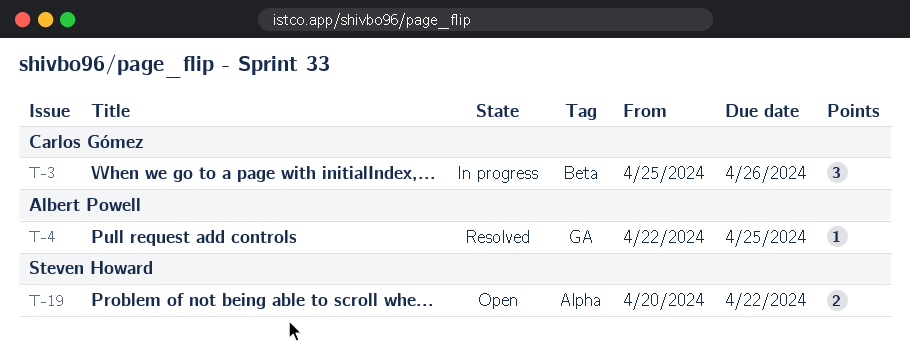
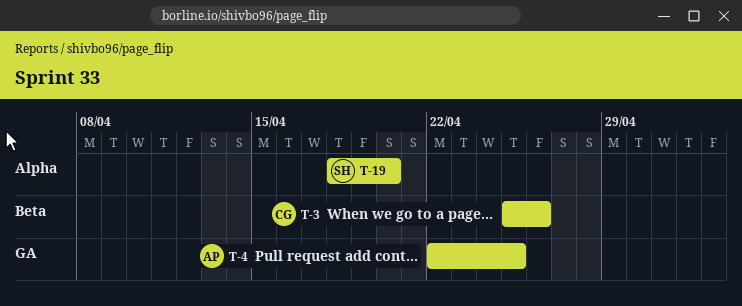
T-19, start: Apr 20 -> Apr 18
T-19, due: Apr 22 -> Apr 20

